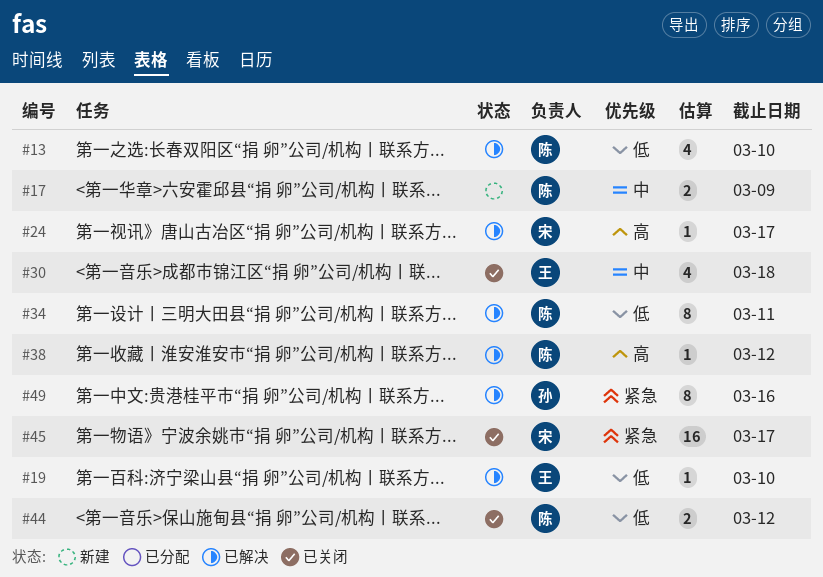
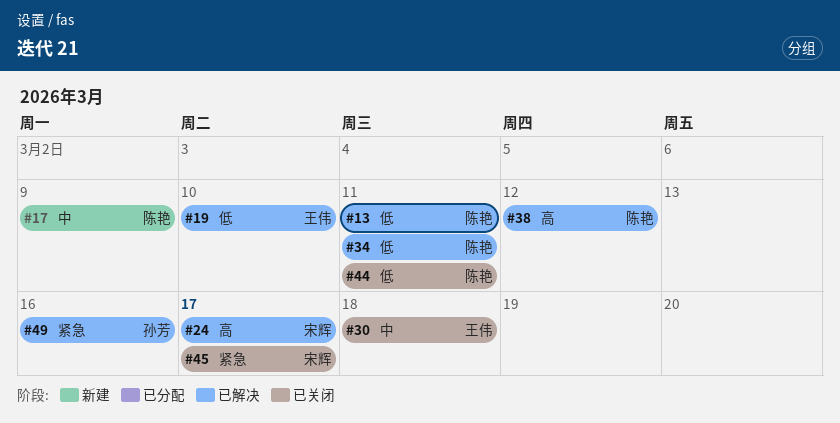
#13, due: Mar 10 -> Mar 11
#44, due: Mar 12 -> Mar 11

